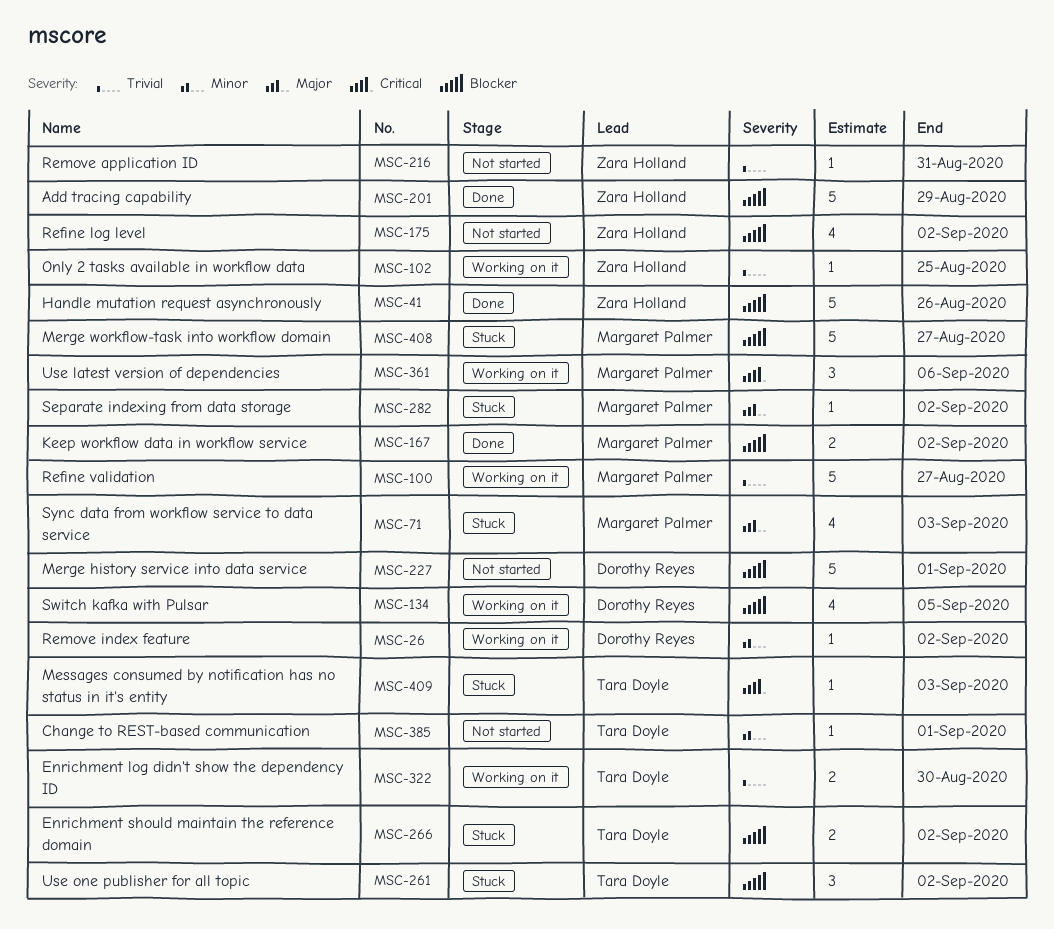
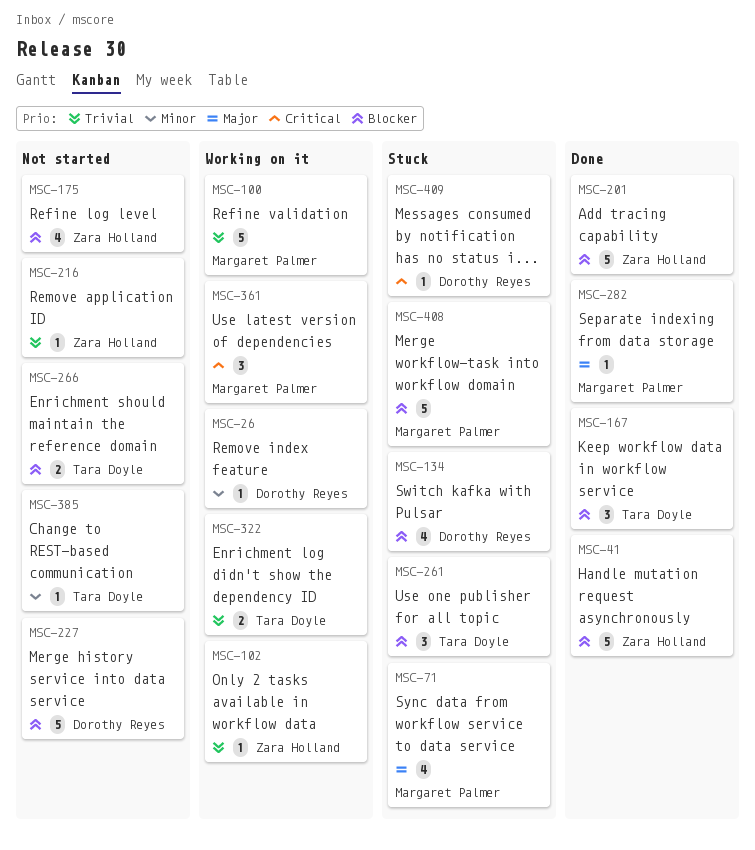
MSC-134, status: Working on it -> Stuck
MSC-167, owner: Margaret Palmer -> Tara Doyle
MSC-167, estimate: 2 -> 3
MSC-266, status: Stuck -> Not started
MSC-282, status: Stuck -> Done
MSC-409, owner: Tara Doyle -> Dorothy Reyes

